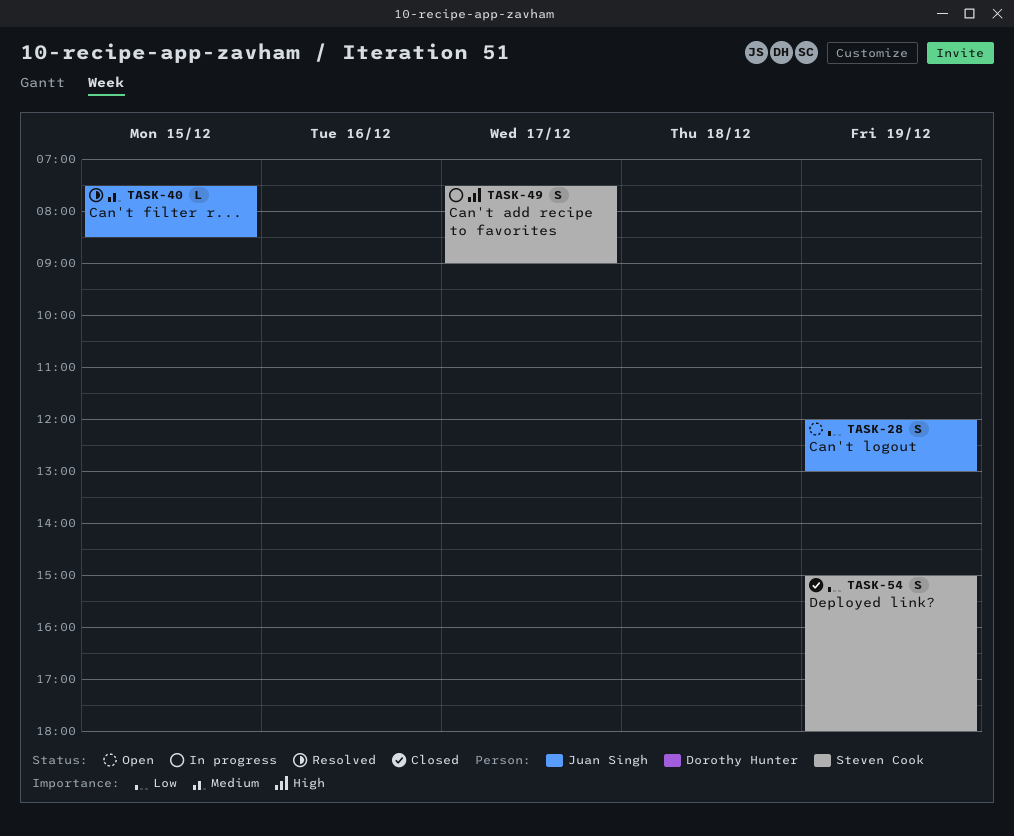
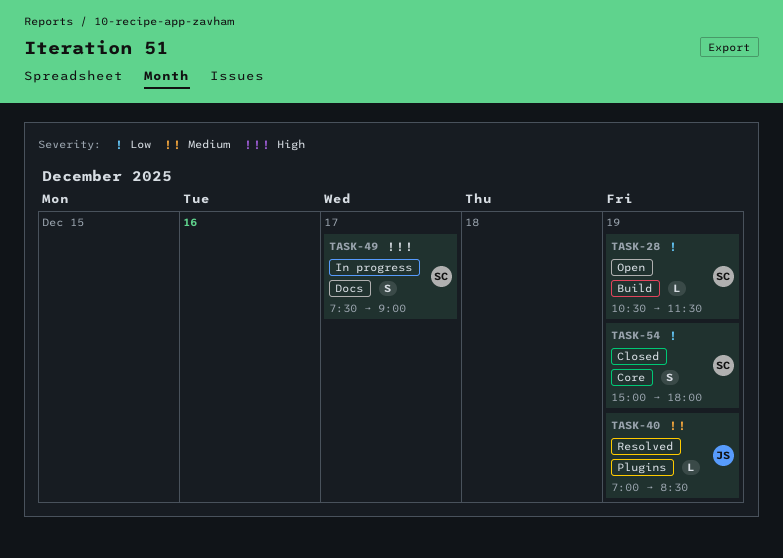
TASK-28, owner: Juan Singh -> Steven Cook
TASK-28, estimate: S -> L
TASK-28, begins: 12:00 -> 10:30
TASK-28, ends: 13:00 -> 11:30
TASK-40, day: Dec 15 -> Dec 19
TASK-40, begins: 07:30 -> 07:00

